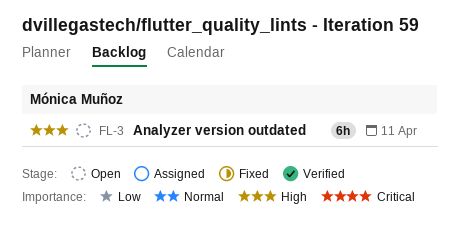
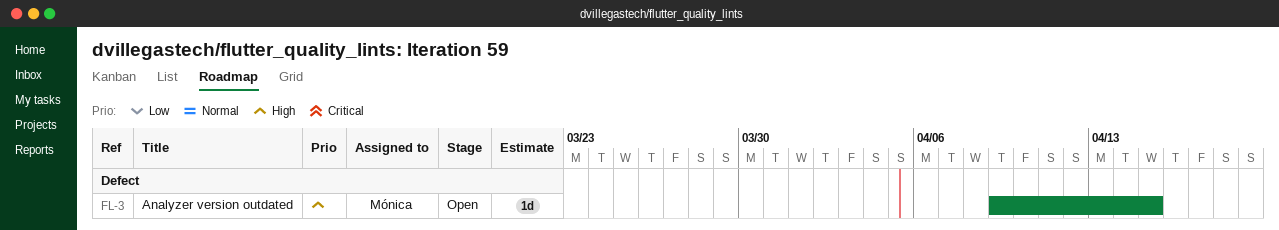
FL-3, estimate: 6h -> 1d
FL-3, due: Apr 11 -> Apr 15

